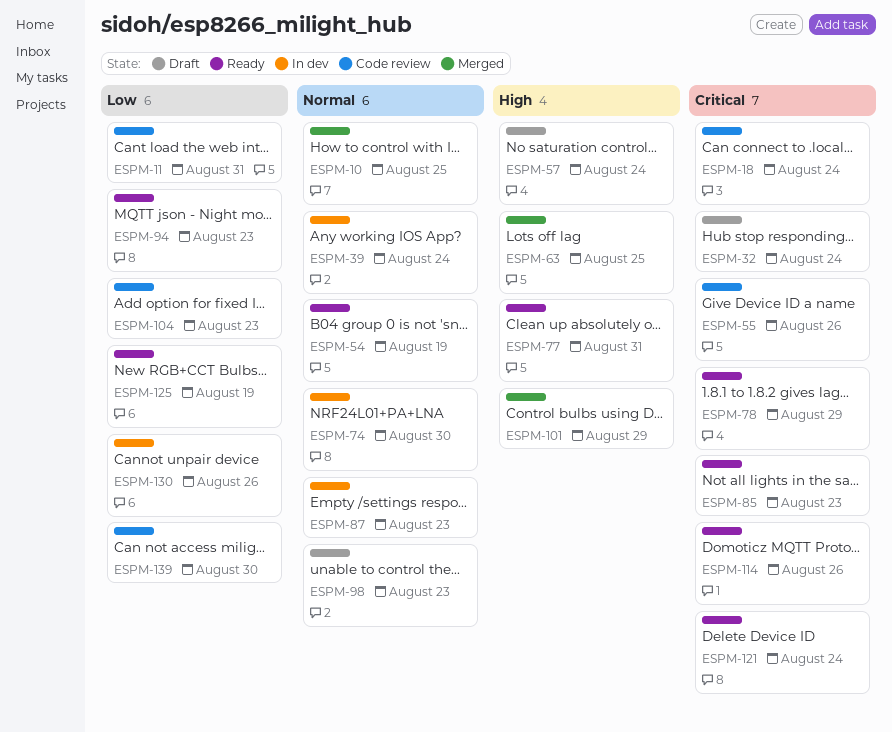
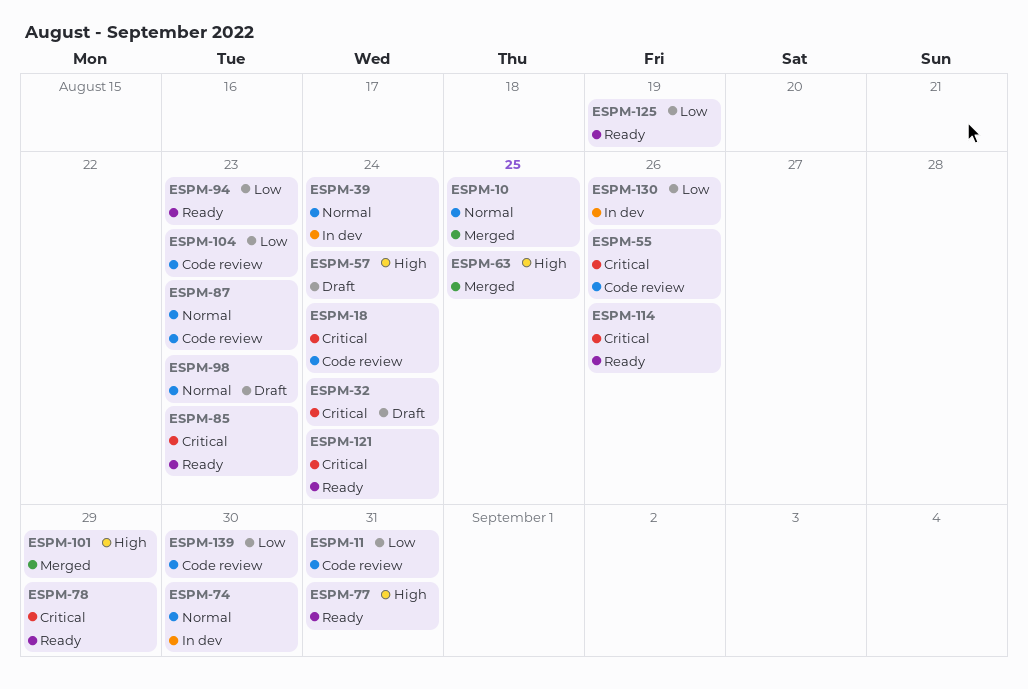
ESPM-54: present -> none
ESPM-87, status: In dev -> Code review

